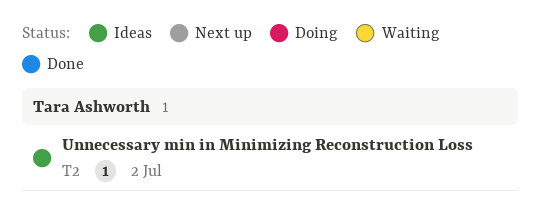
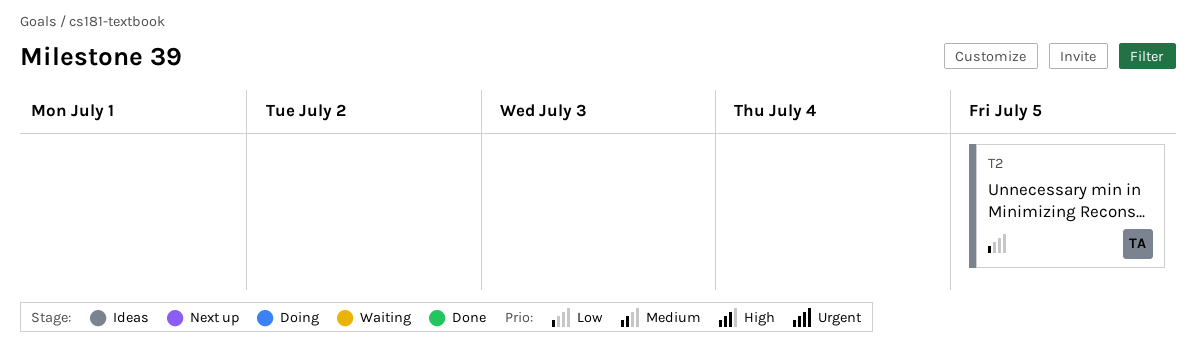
T2, due: Jul 2 -> Jul 5

